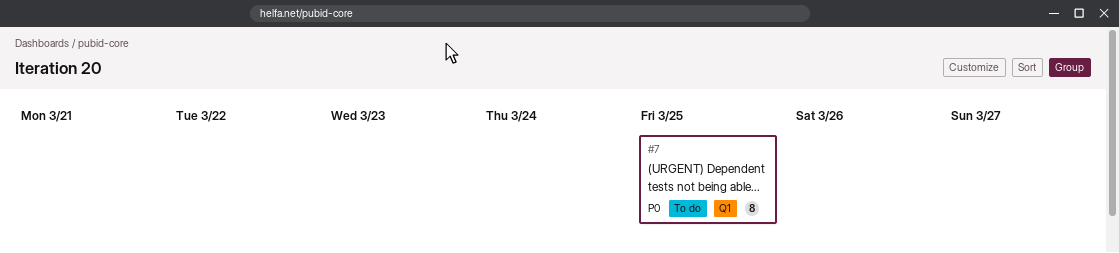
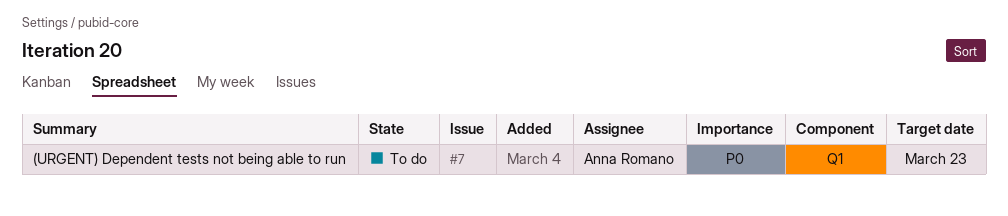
#7, due: Mar 25 -> Mar 23

